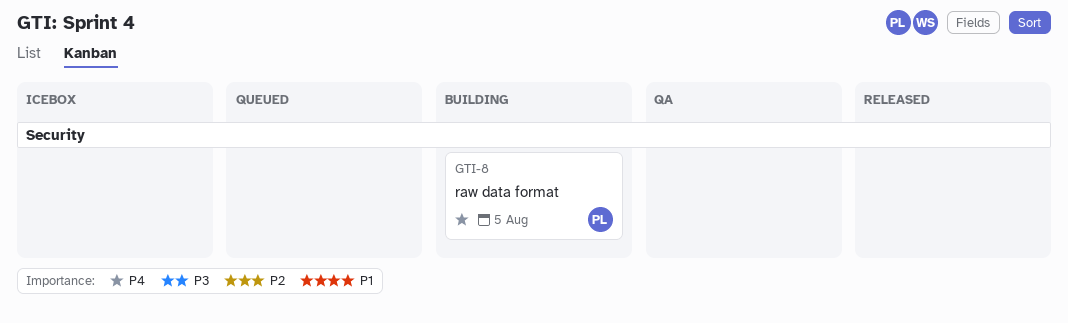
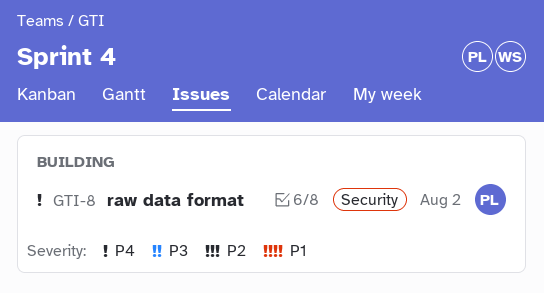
GTI-8, due: Aug 5 -> Aug 2

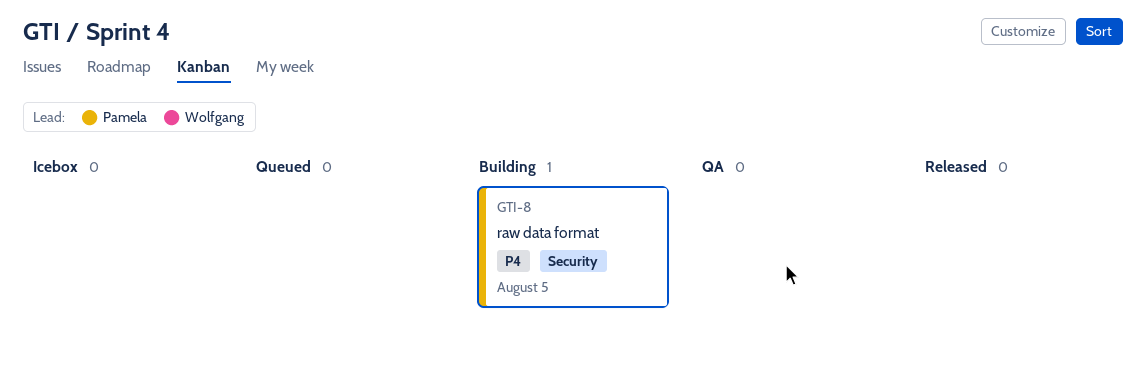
GTI-8, due: Aug 2 -> Aug 5

